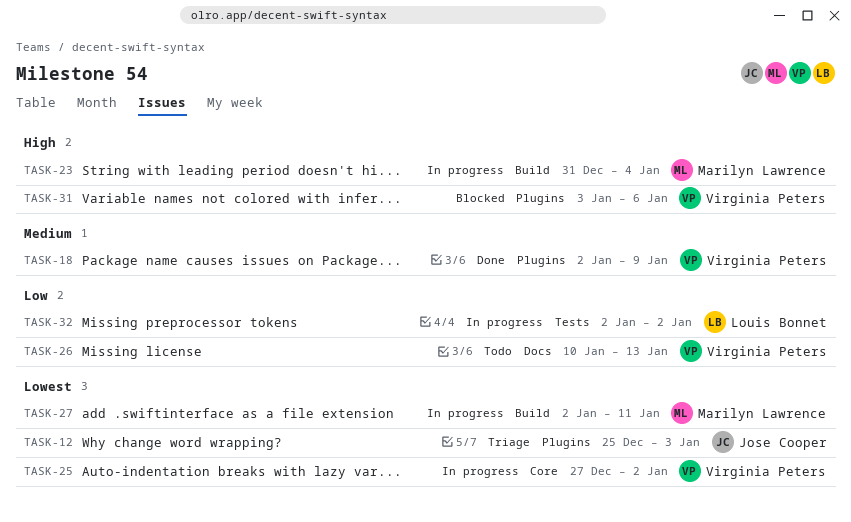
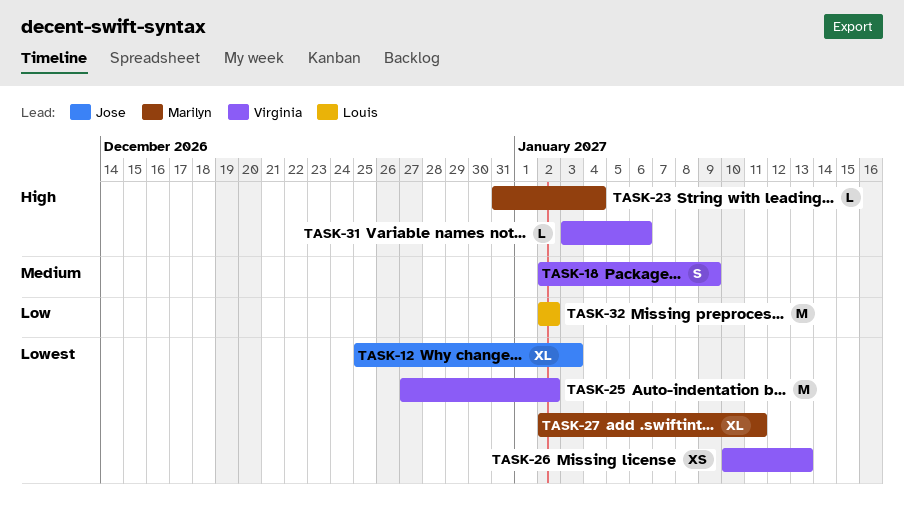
TASK-26, priority: Low -> Lowest

